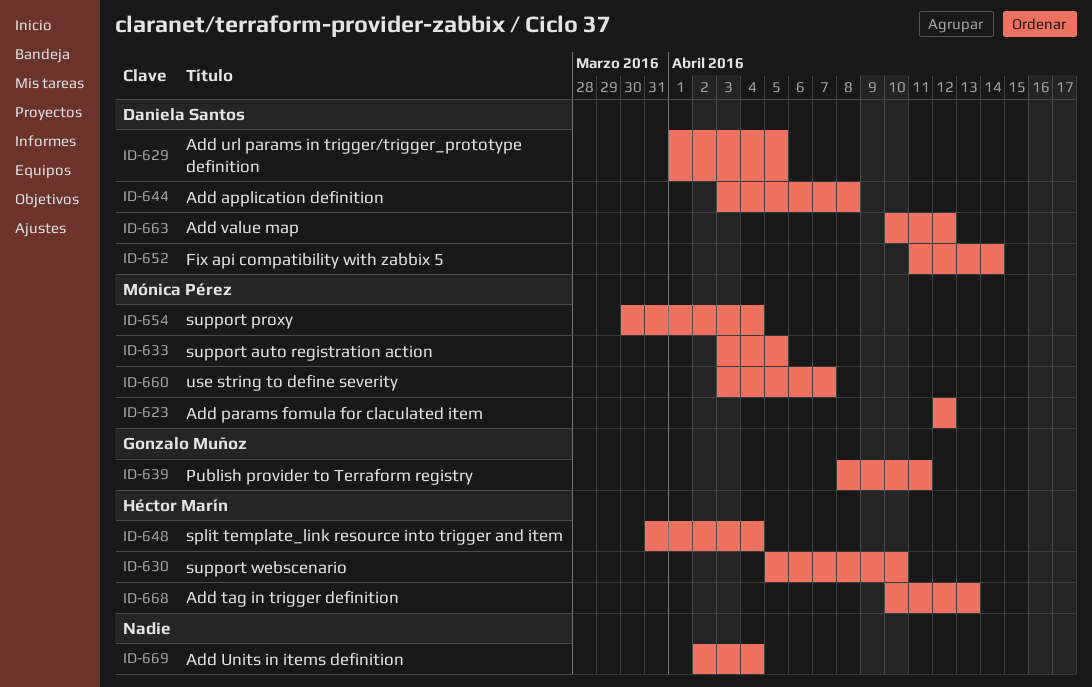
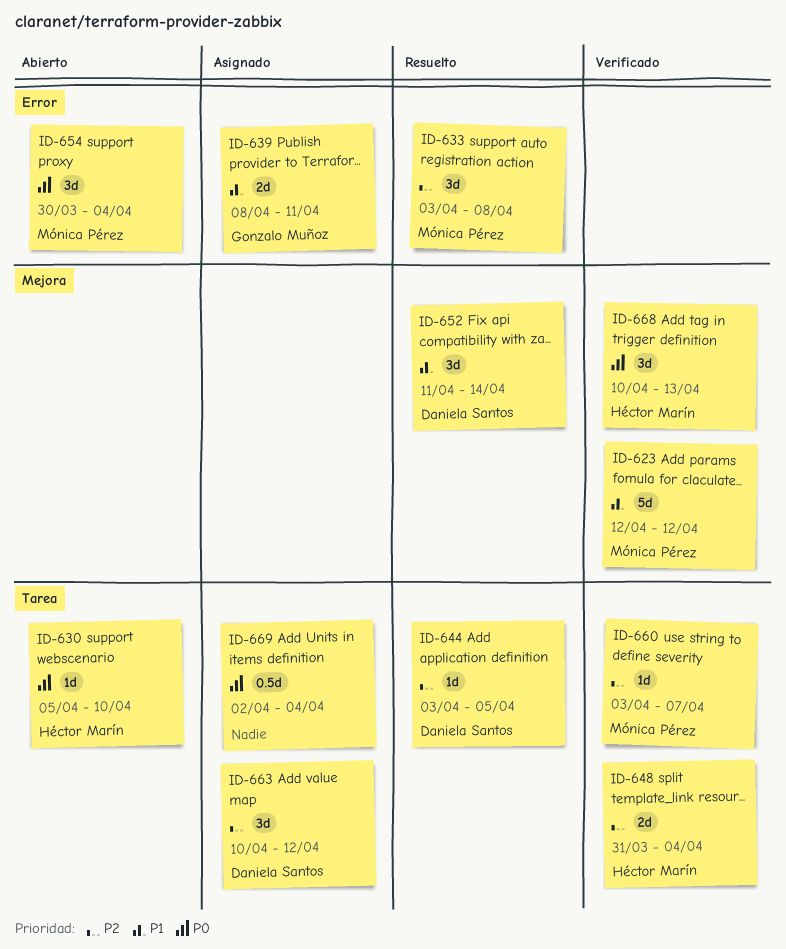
ID-629: present -> none
ID-633, due: Apr 5 -> Apr 8
ID-644, due: Apr 8 -> Apr 5

